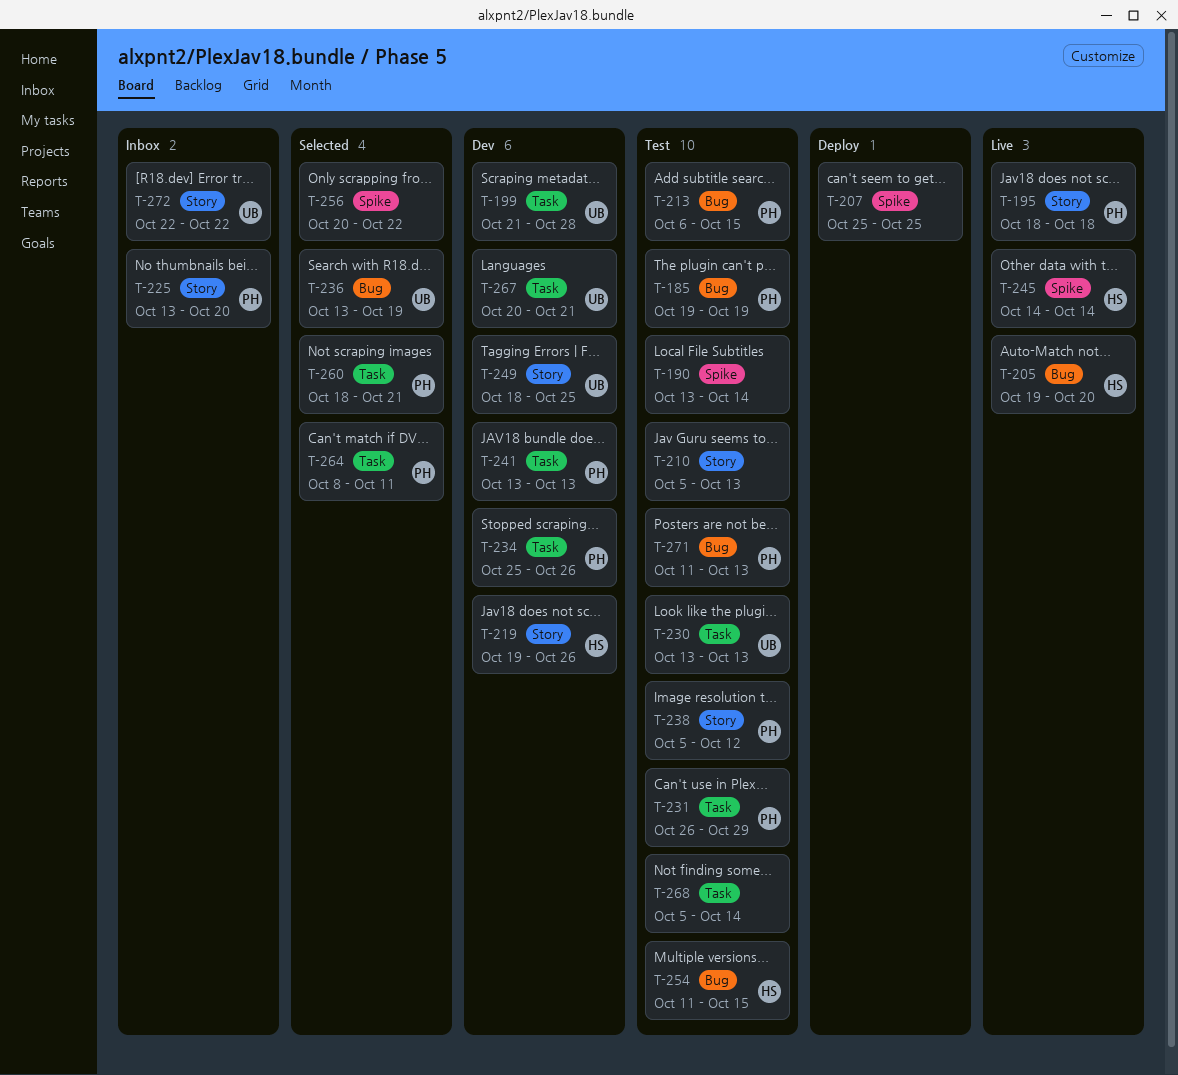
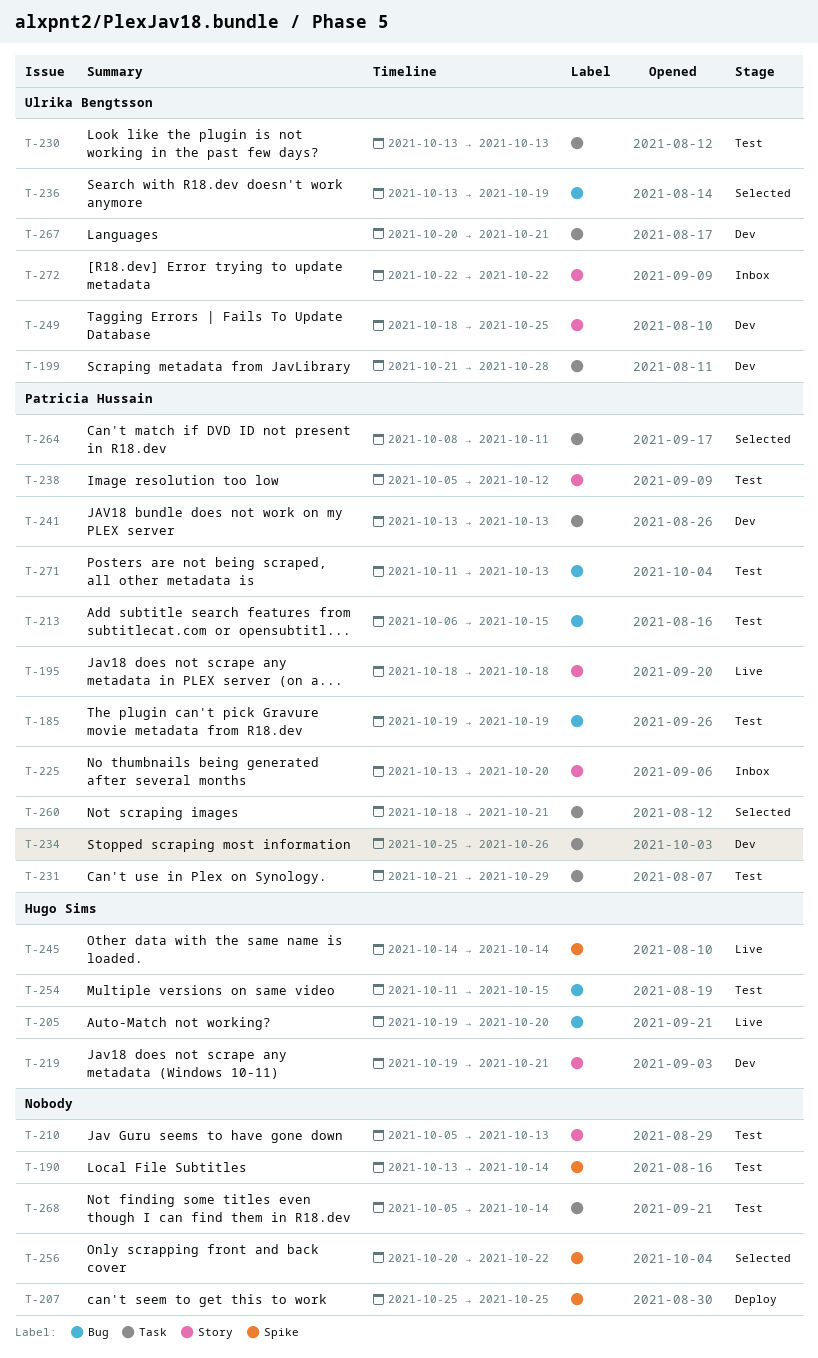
T-219, due: Oct 26 -> Oct 21
T-231, start: Oct 26 -> Oct 21

